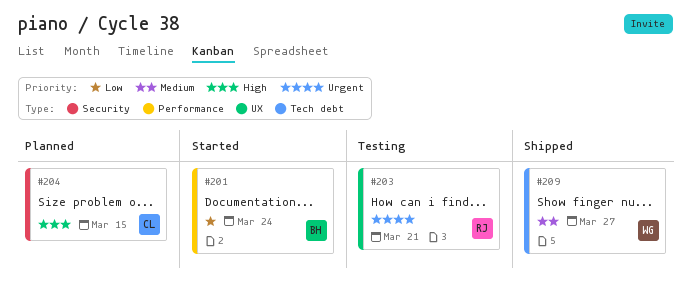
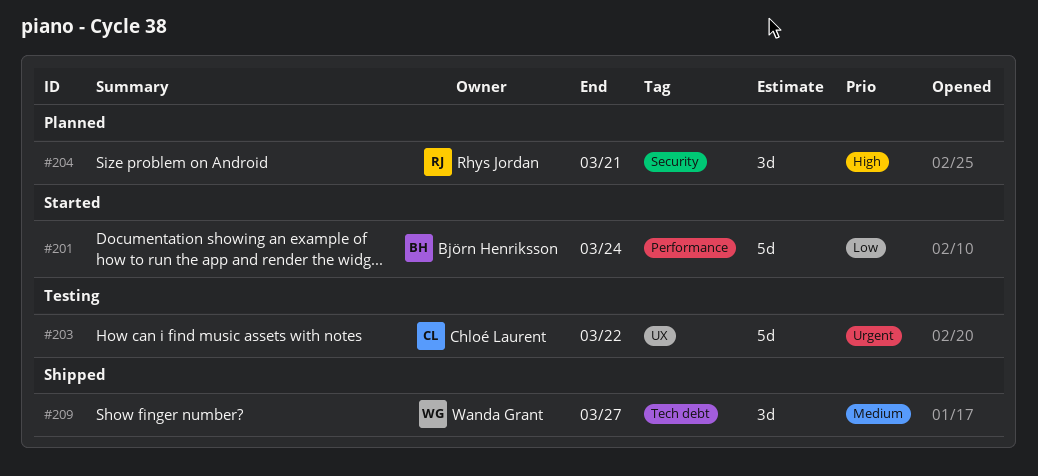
#203, owner: Rhys Jordan -> Chloé Laurent
#203, due: Mar 21 -> Mar 22
#204, owner: Chloé Laurent -> Rhys Jordan
#204, due: Mar 15 -> Mar 21

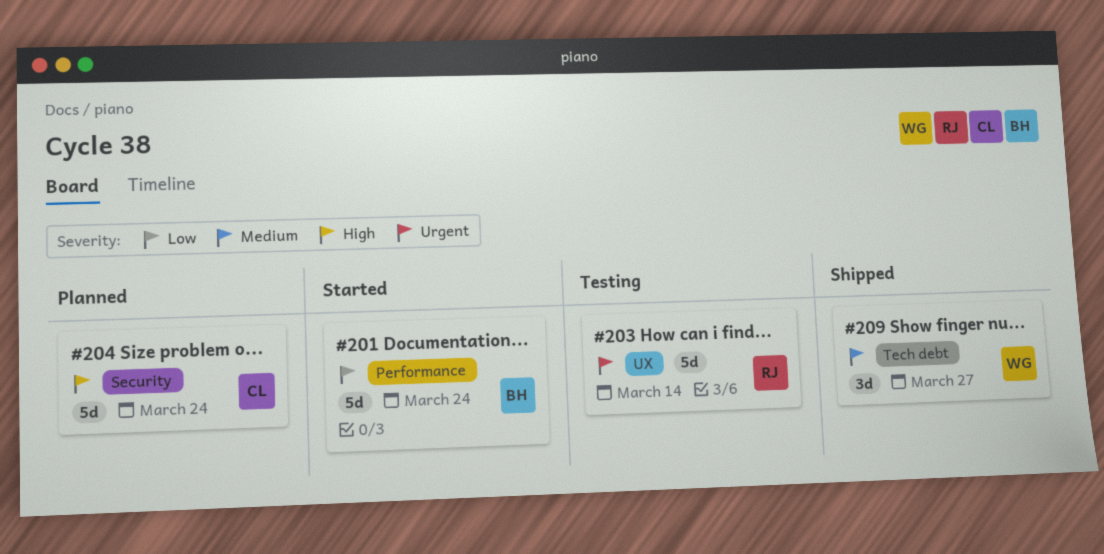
#203, owner: Chloé Laurent -> Rhys Jordan
#203, due: Mar 22 -> Mar 14
#204, owner: Rhys Jordan -> Chloé Laurent
#204, estimate: 3d -> 5d
#204, due: Mar 21 -> Mar 24

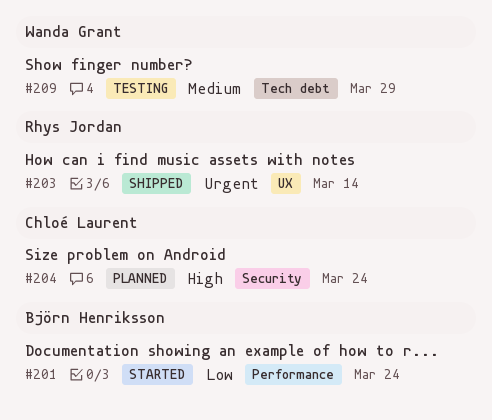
#203, status: Testing -> Shipped
#209, status: Shipped -> Testing
#209, due: Mar 27 -> Mar 29

